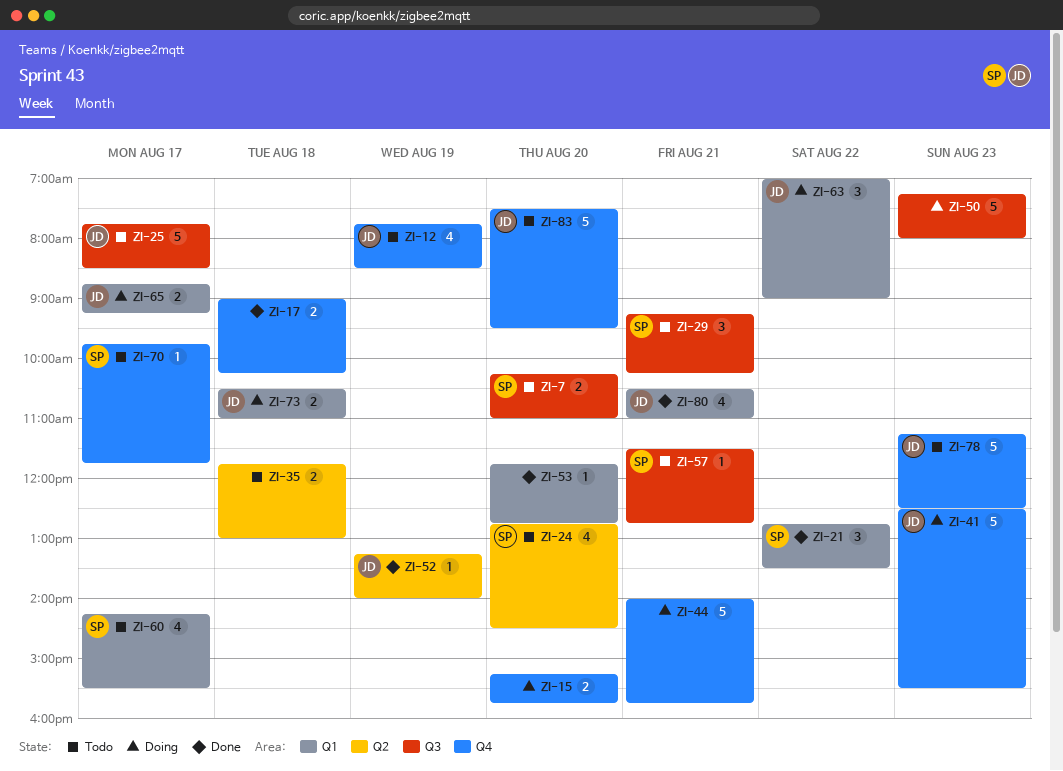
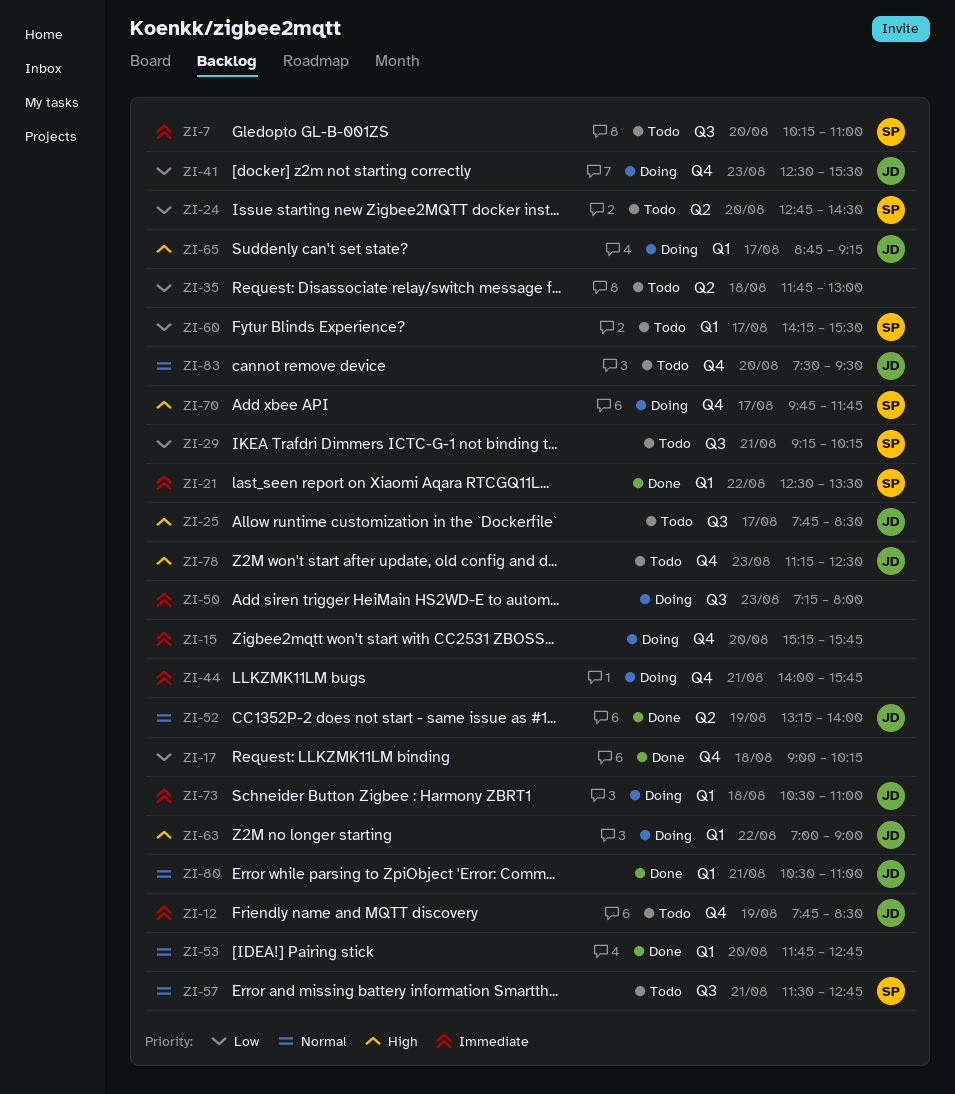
ZI-21, begins: 12:45 -> 12:30
ZI-70, status: Todo -> Doing

